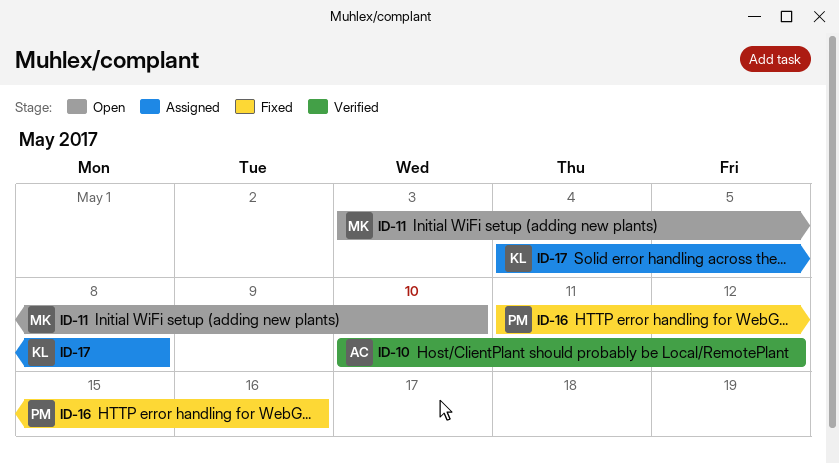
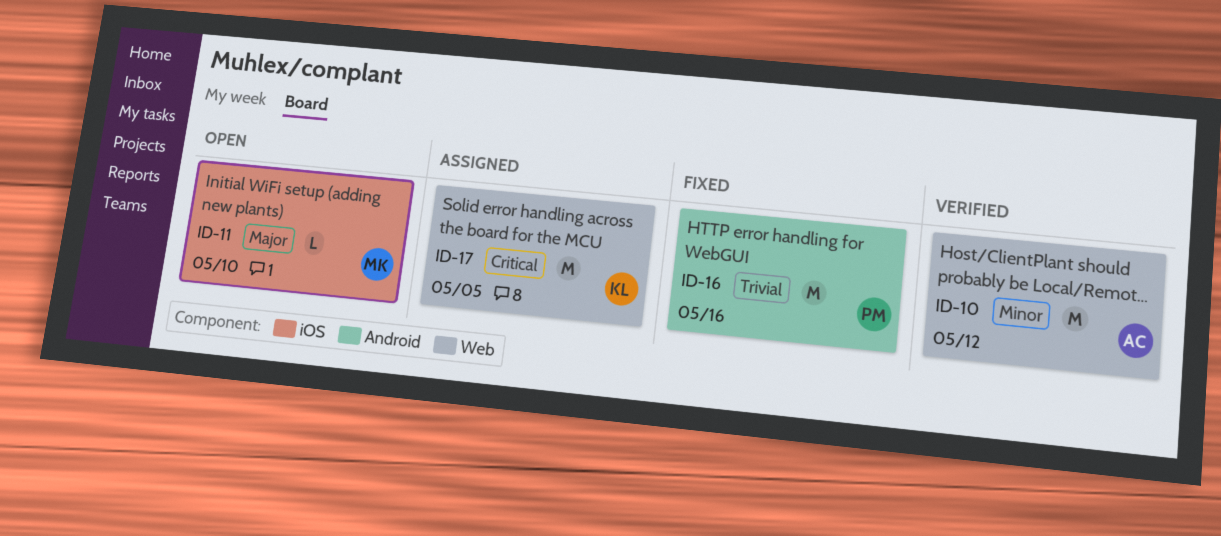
ID-17, due: May 8 -> May 5

